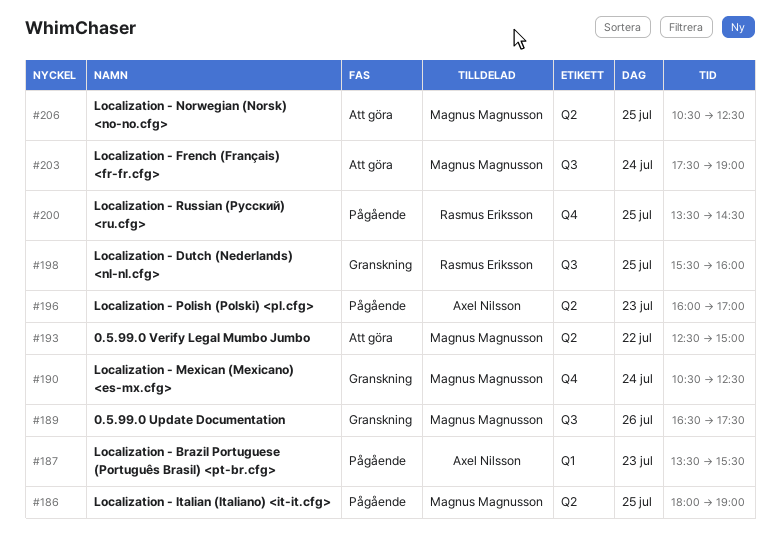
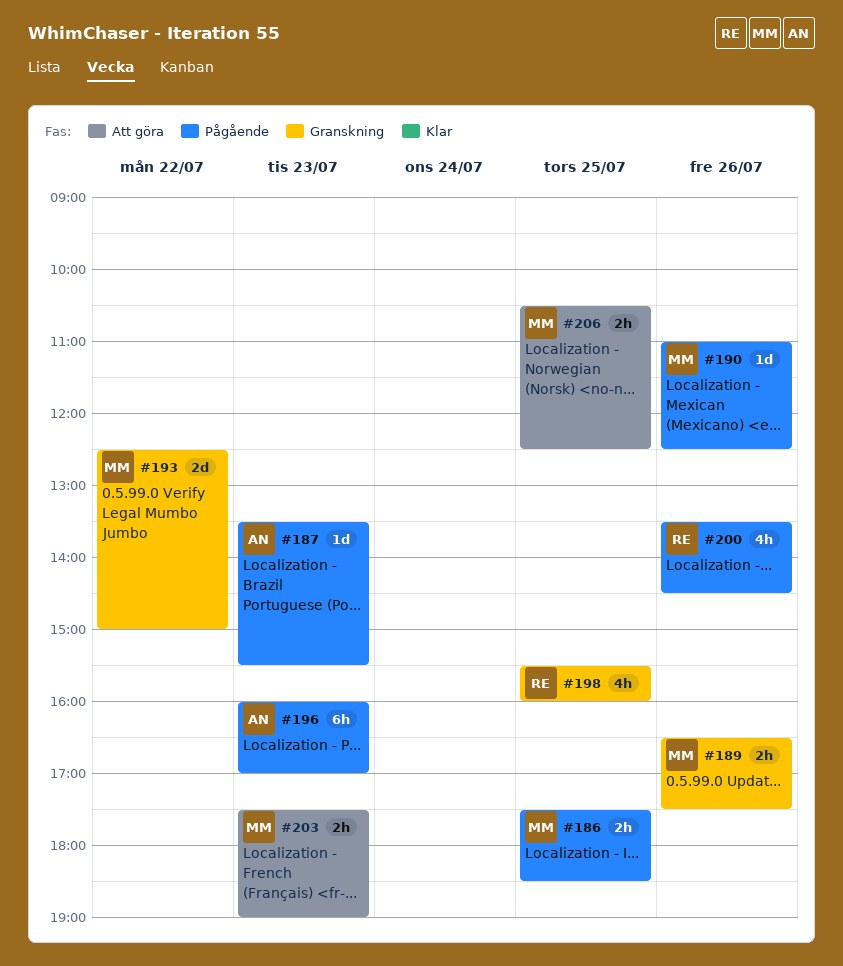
#186, begins: 18:00 -> 17:30
#186, ends: 19:00 -> 18:30
#190, status: Granskning -> Pågående
#190, day: Jul 24 -> Jul 26
#190, begins: 10:30 -> 11:00
#193, status: Att göra -> Granskning
#200, day: Jul 25 -> Jul 26
#203, day: Jul 24 -> Jul 23

